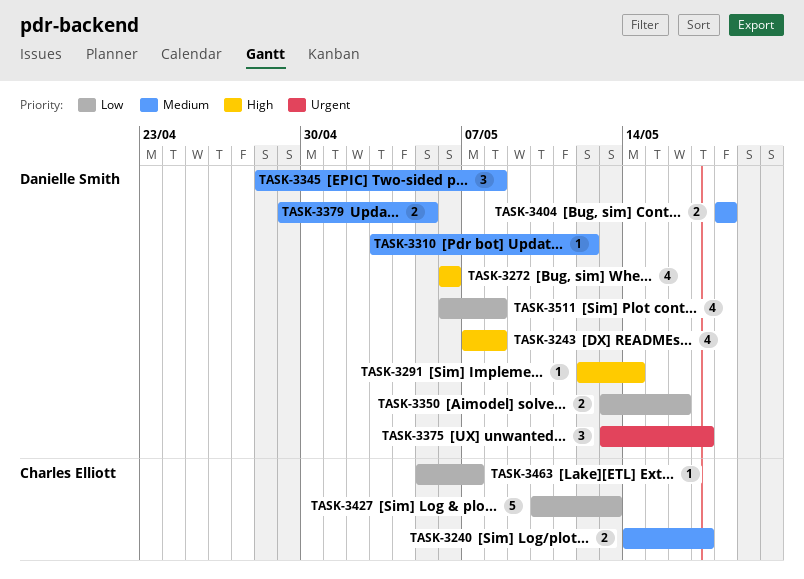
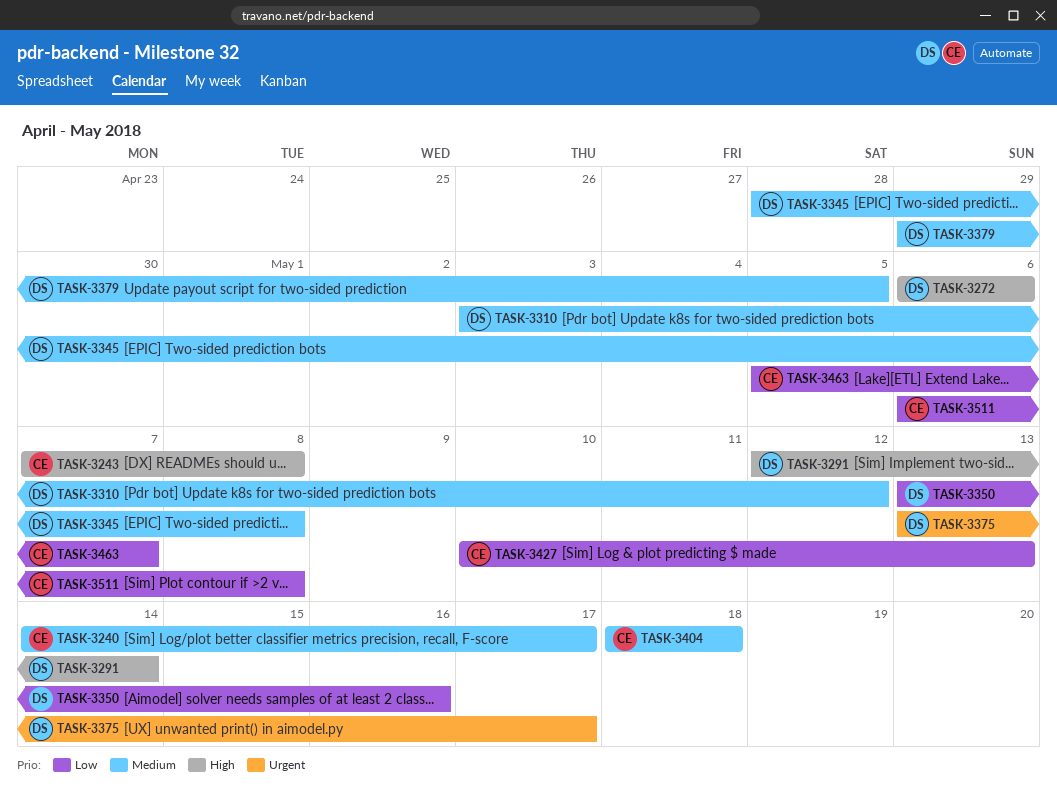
TASK-3243, owner: Danielle Smith -> Charles Elliott
TASK-3404, owner: Danielle Smith -> Charles Elliott
TASK-3511, owner: Danielle Smith -> Charles Elliott

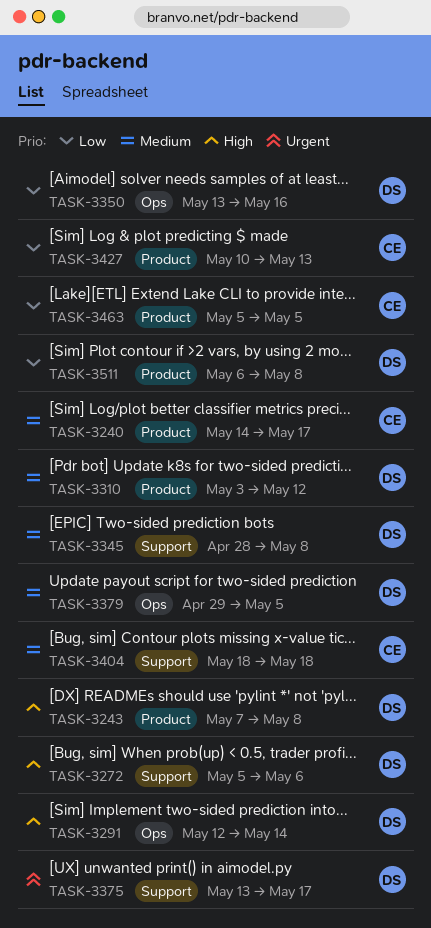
TASK-3243, owner: CE -> DS
TASK-3272, start: May 6 -> May 5
TASK-3463, due: May 7 -> May 5
TASK-3511, owner: CE -> DS

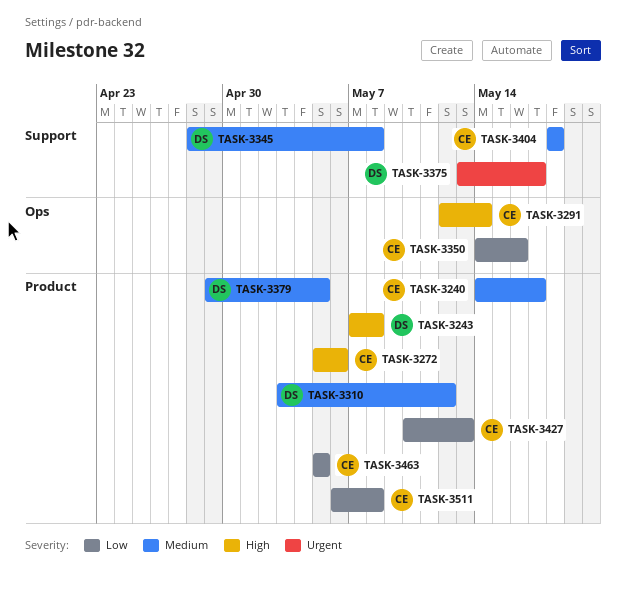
TASK-3272, owner: DS -> CE
TASK-3272, label: Support -> Product
TASK-3291, owner: DS -> CE
TASK-3350, owner: DS -> CE
TASK-3350, start: May 13 -> May 14
TASK-3379, label: Ops -> Product
TASK-3511, owner: DS -> CE

